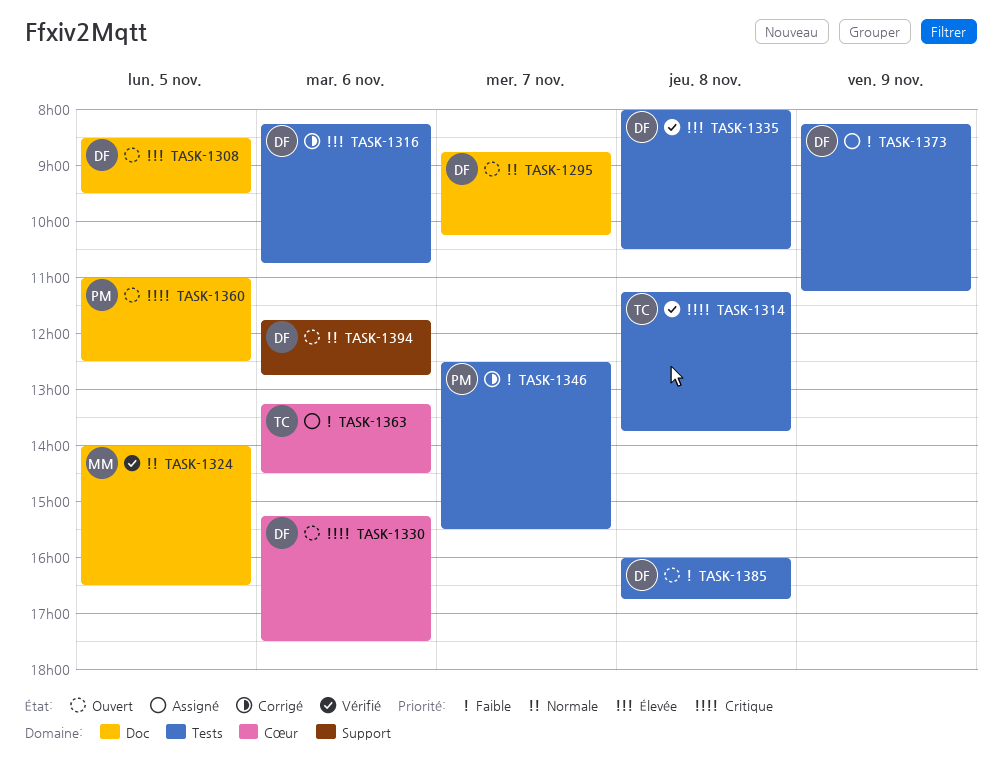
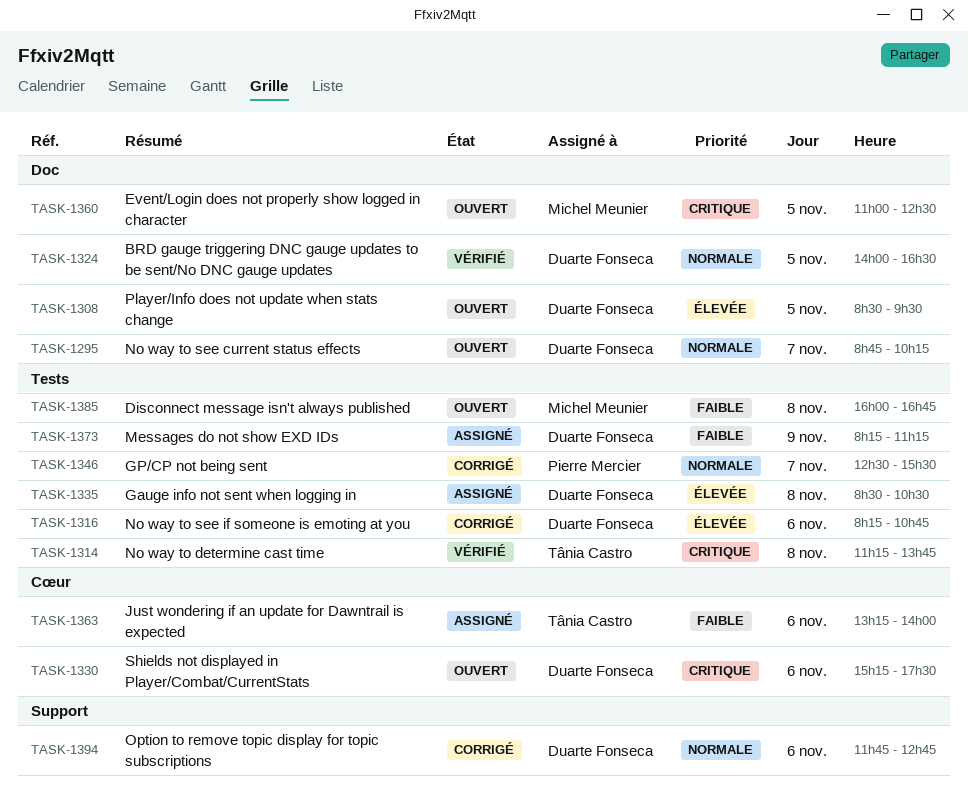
TASK-1324, owner: Michel Meunier -> Duarte Fonseca
TASK-1335, status: Vérifié -> Assigné
TASK-1335, begins: 08:00 -> 08:30
TASK-1346, priority: Faible -> Normale
TASK-1360, owner: Pierre Mercier -> Michel Meunier
TASK-1363, ends: 14:30 -> 14:00
TASK-1385, owner: Duarte Fonseca -> Michel Meunier
TASK-1394, status: Ouvert -> Corrigé

